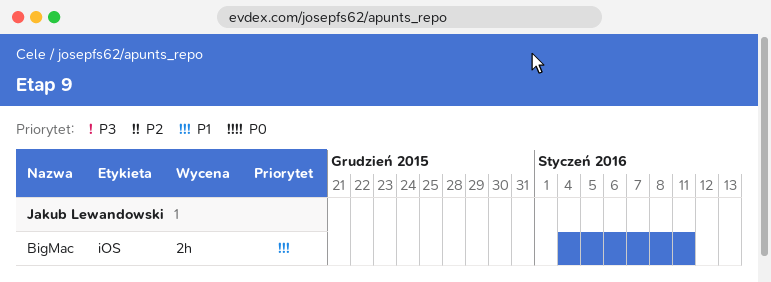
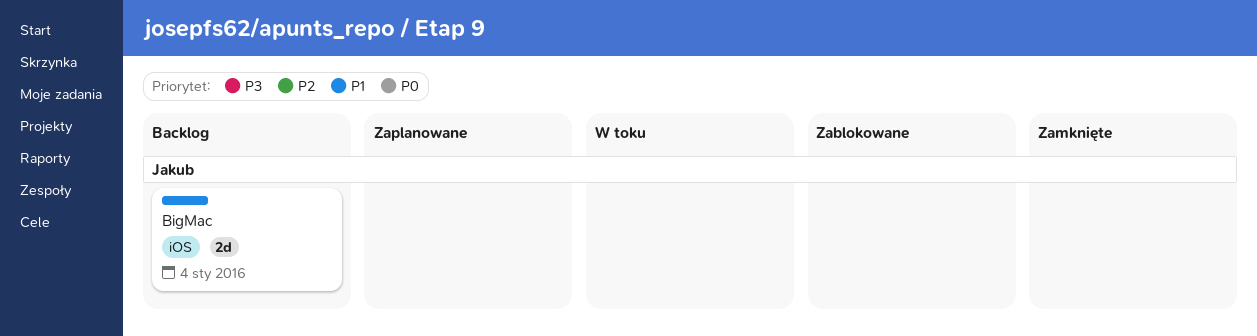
BigMac, estimate: 2h -> 2d
BigMac, due: Jan 11 -> Jan 4

